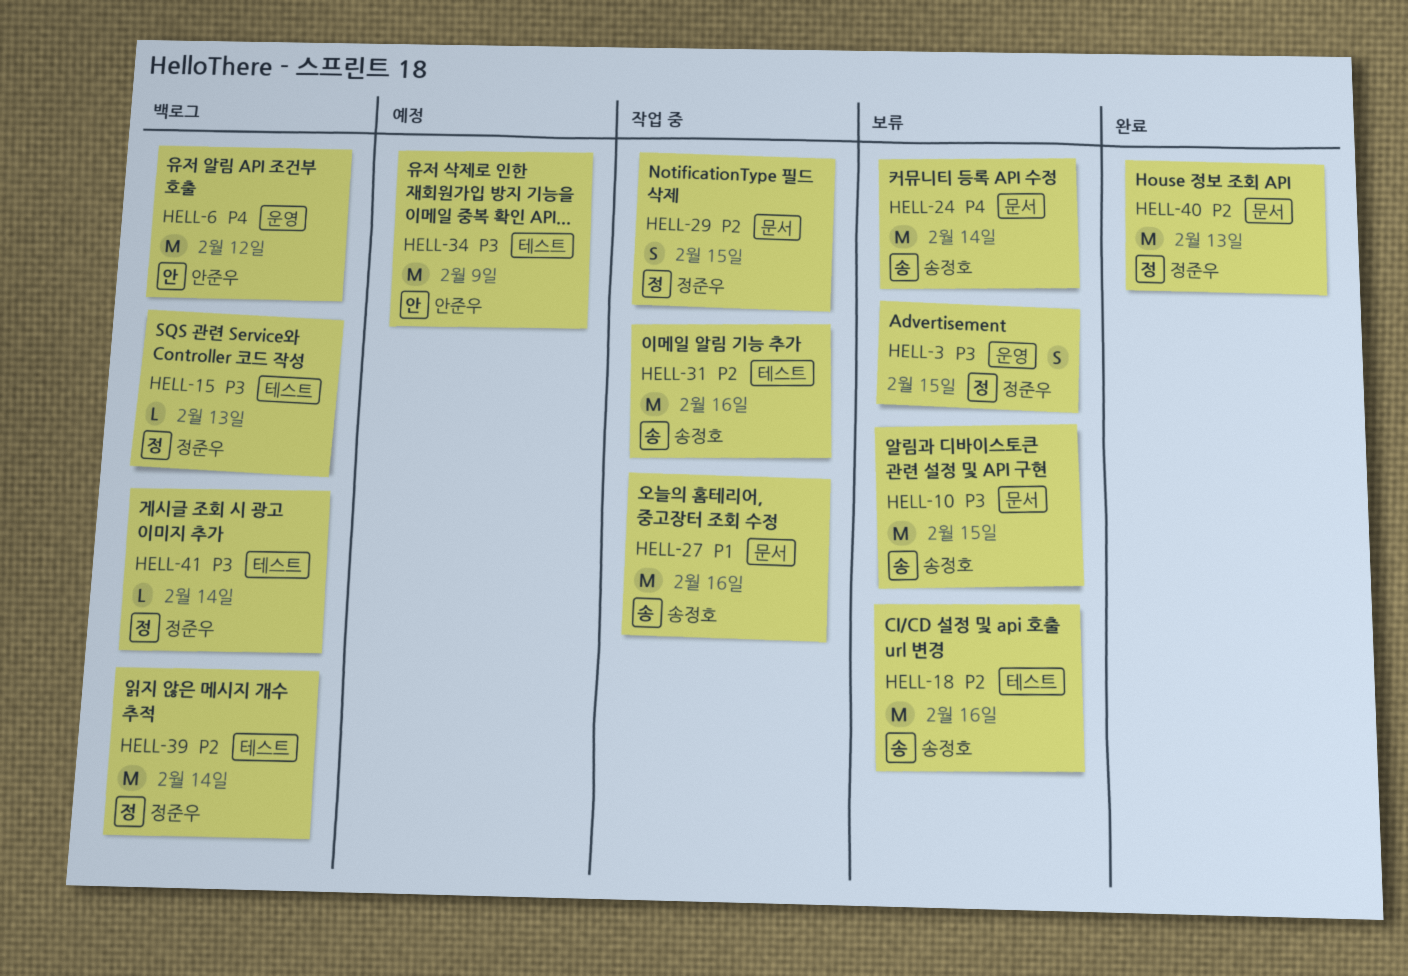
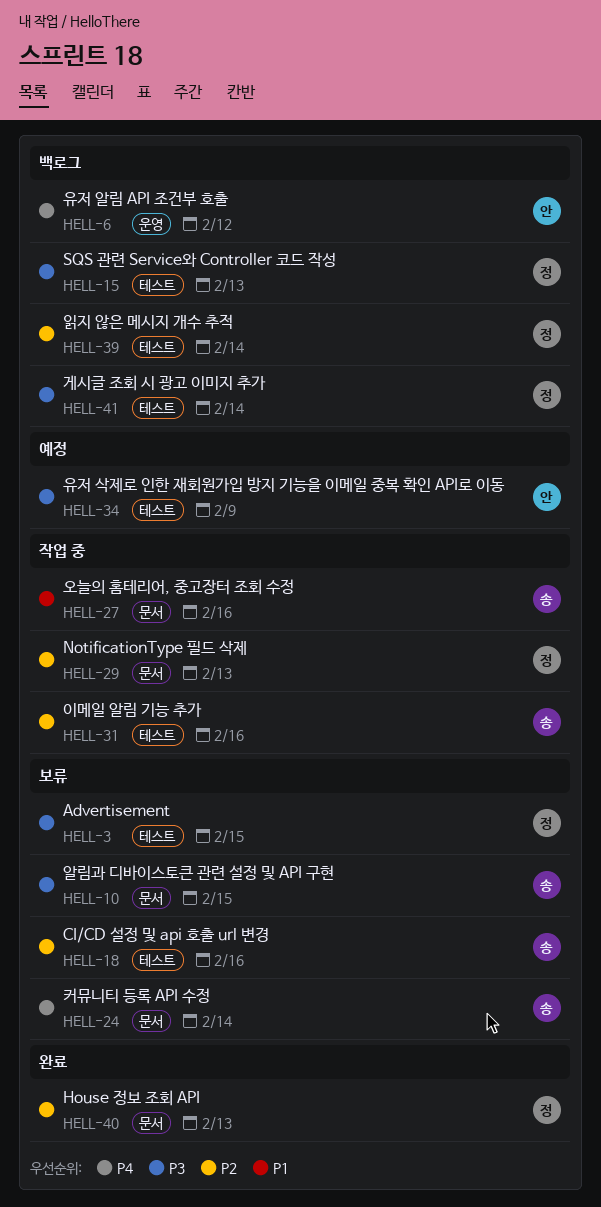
HELL-3, label: 운영 -> 테스트
HELL-29, due: Feb 15 -> Feb 13

